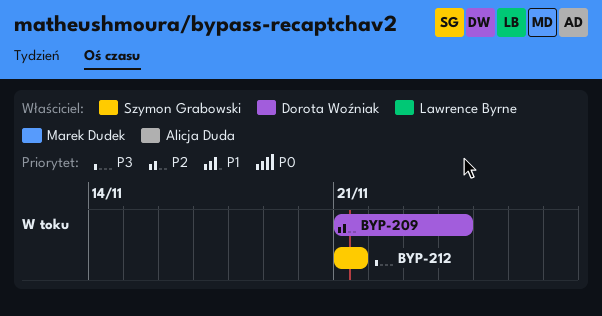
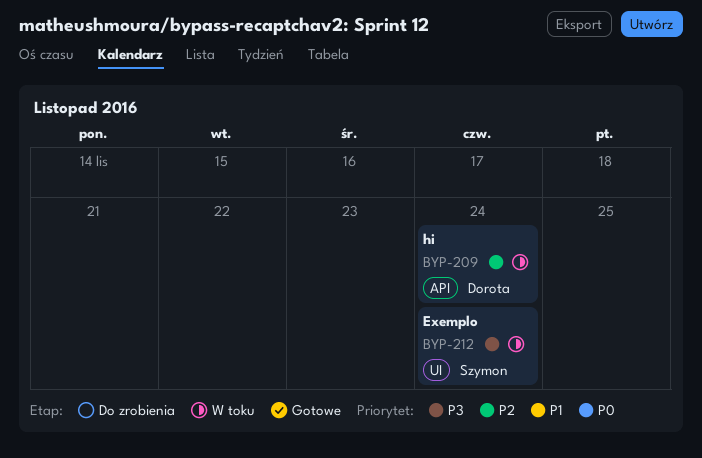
BYP-212, due: Nov 21 -> Nov 24

